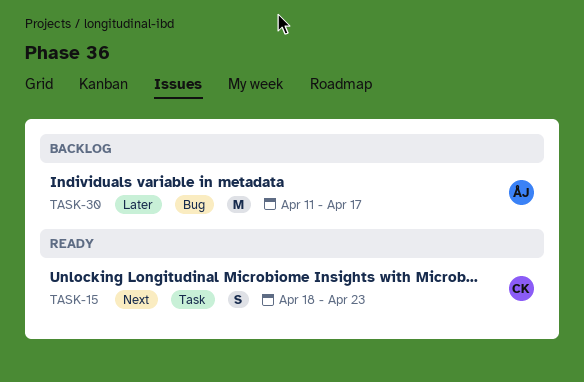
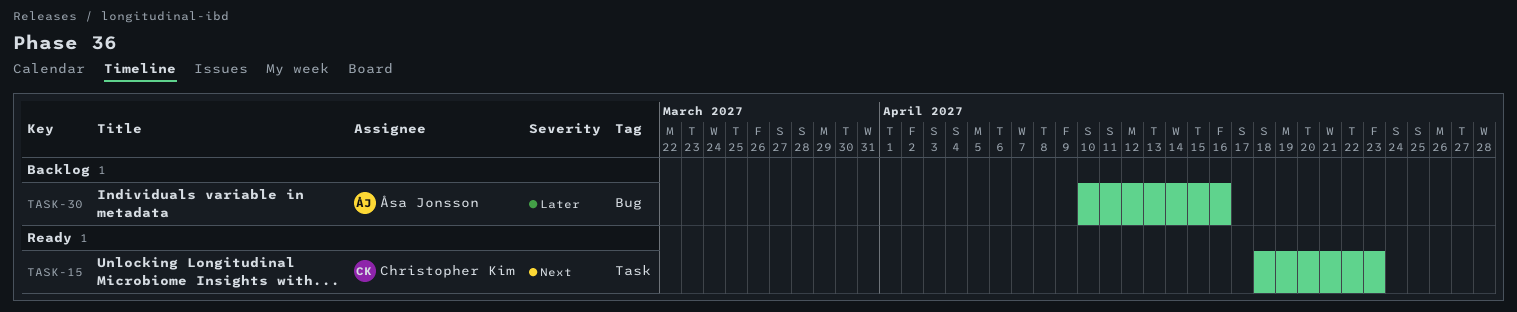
TASK-30, start: Apr 11 -> Apr 10
TASK-30, due: Apr 17 -> Apr 16

